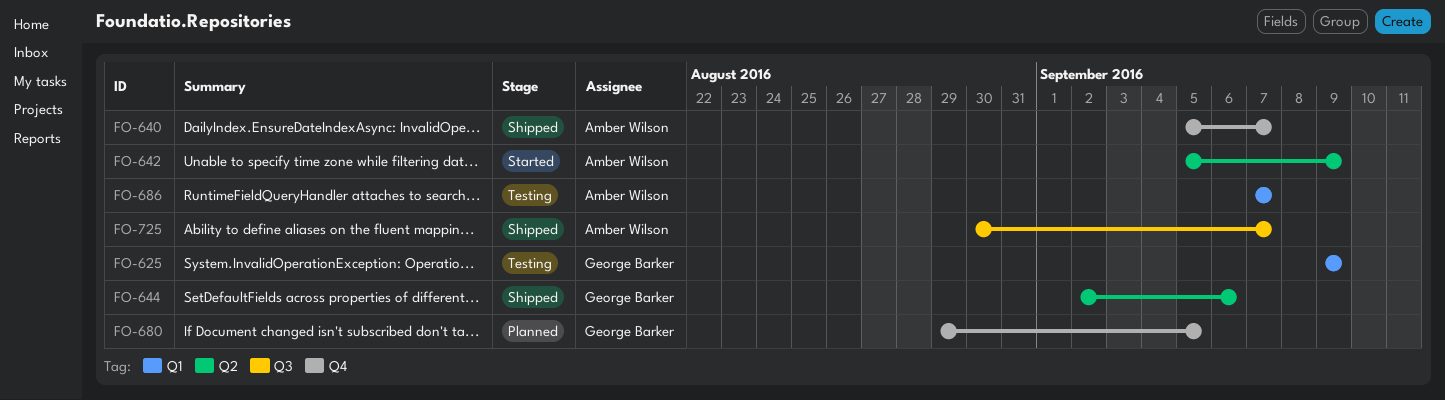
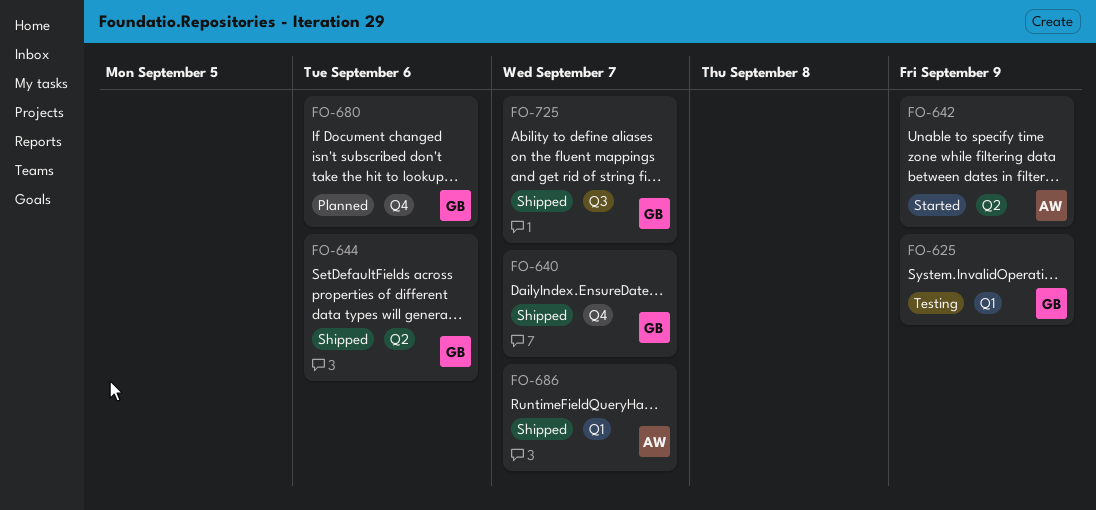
FO-640, owner: Amber Wilson -> George Barker
FO-680, due: Sep 5 -> Sep 6
FO-686, status: Testing -> Shipped
FO-725, owner: Amber Wilson -> George Barker

